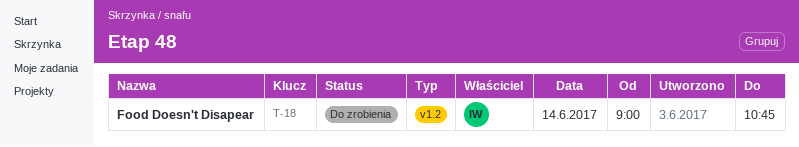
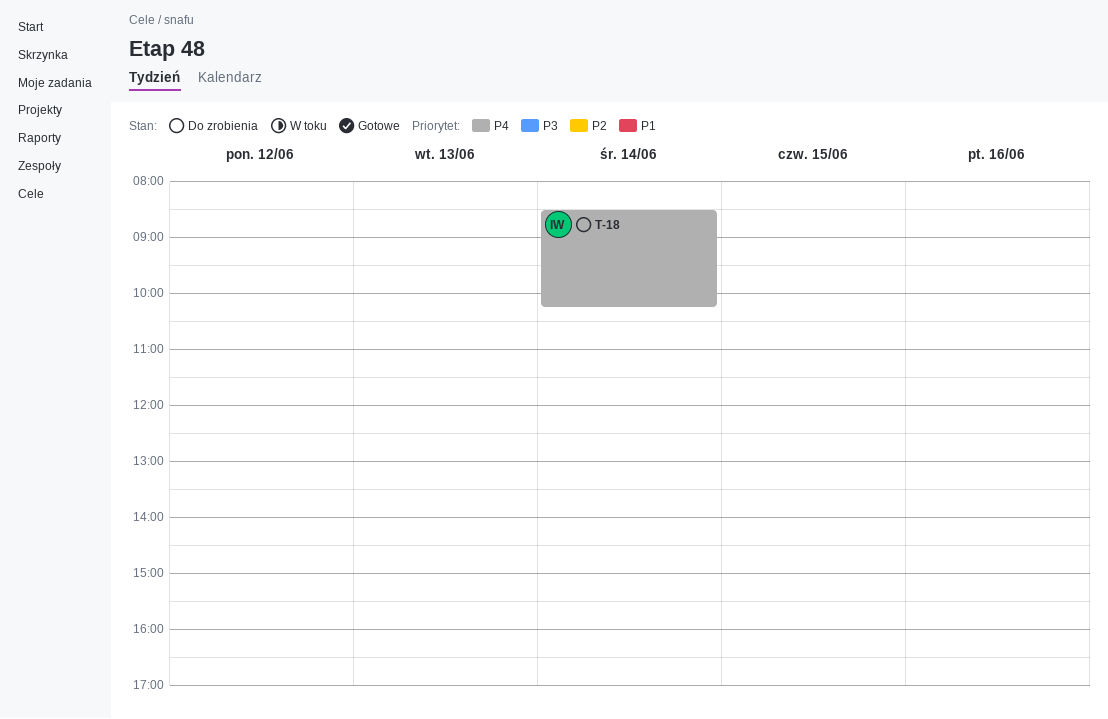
T-18, begins: 09:00 -> 08:30
T-18, ends: 10:45 -> 10:15

